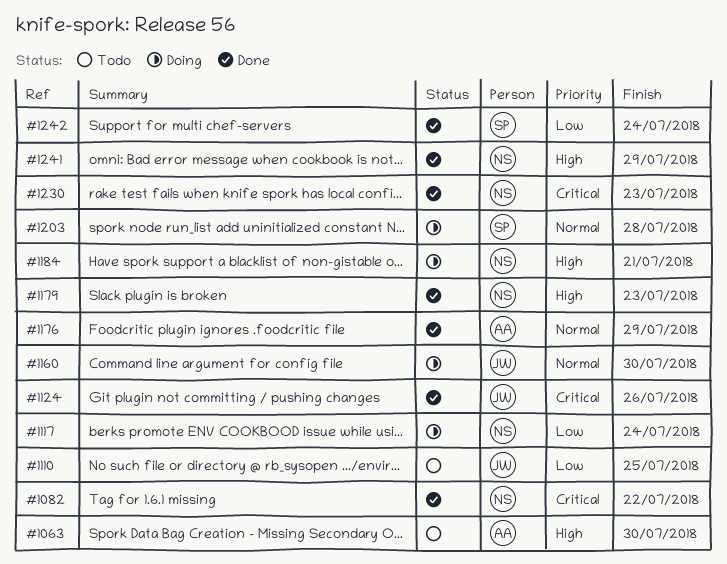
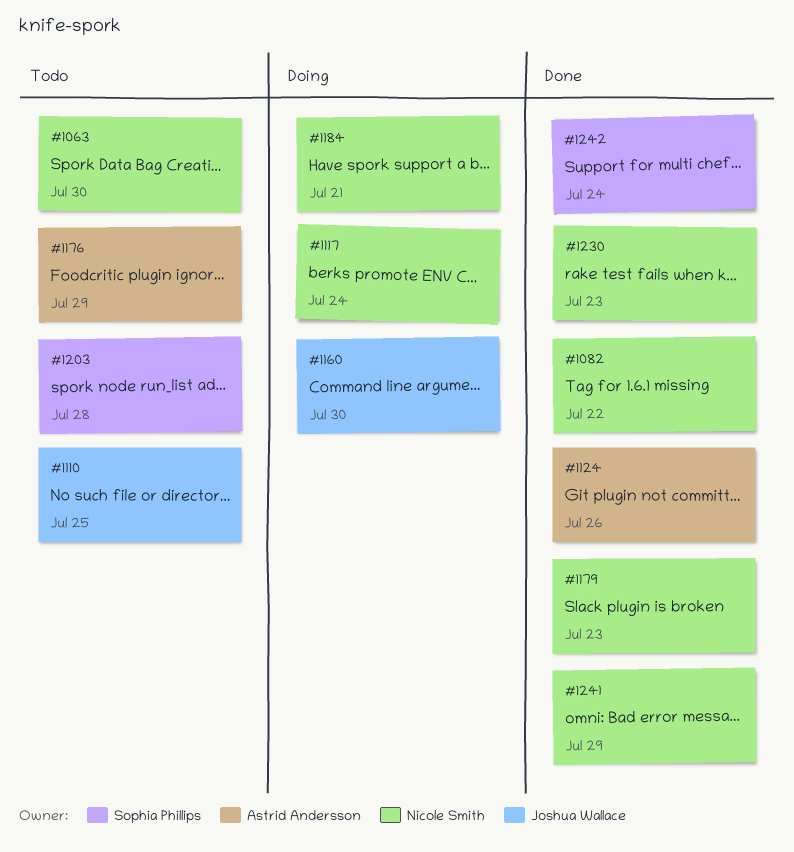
#1063, owner: Astrid Andersson -> Nicole Smith
#1124, owner: Joshua Wallace -> Astrid Andersson
#1176, status: Done -> Todo
#1203, status: Doing -> Todo

